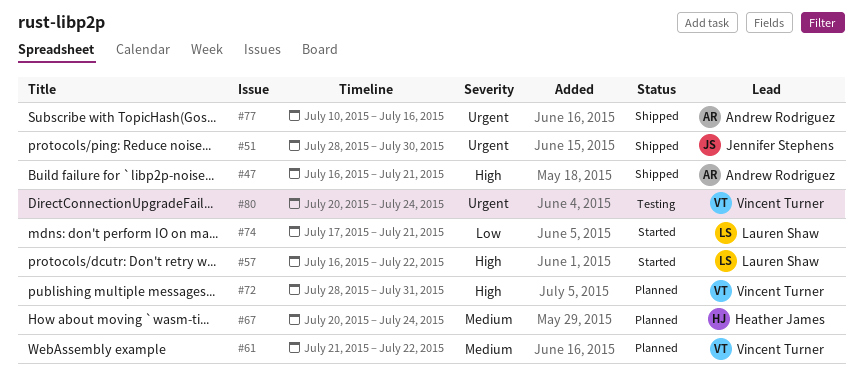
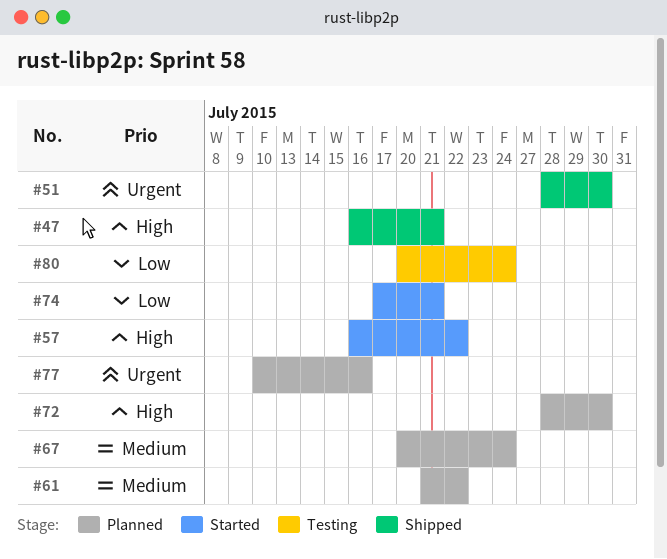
#72, due: Jul 31 -> Jul 30
#77, status: Shipped -> Planned
#80, priority: Urgent -> Low

